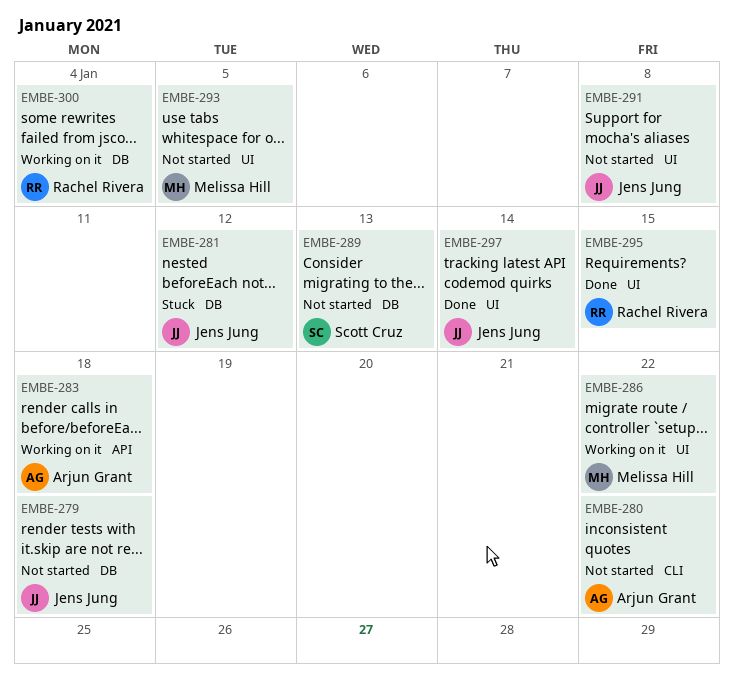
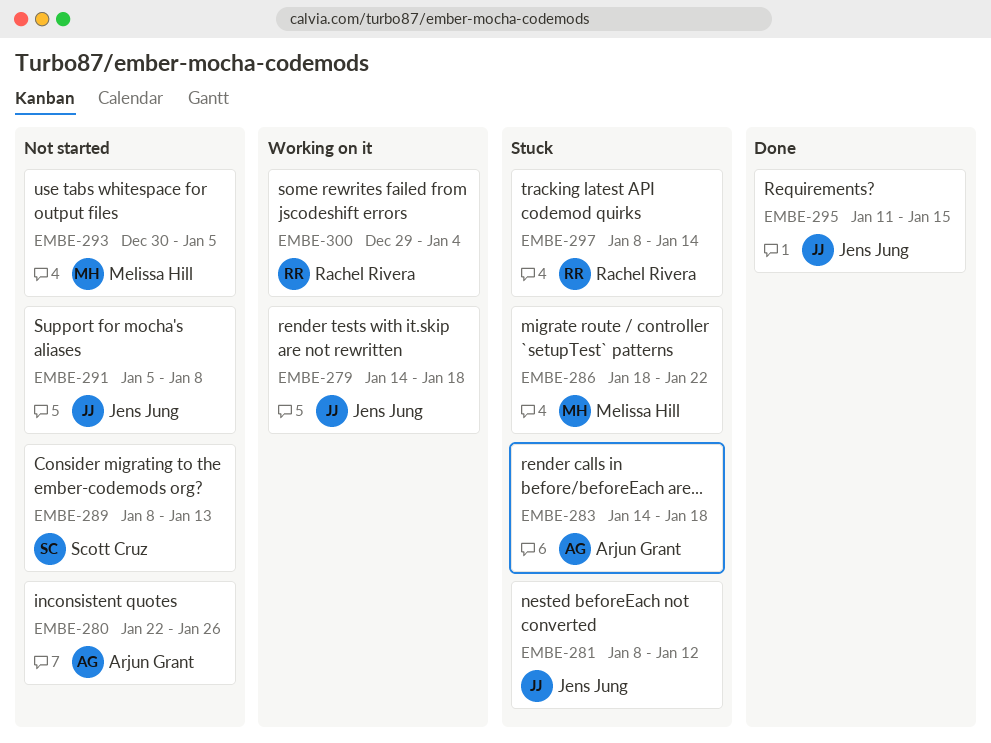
EMBE-279, status: Not started -> Working on it
EMBE-280, due: Jan 22 -> Jan 26
EMBE-283, status: Working on it -> Stuck
EMBE-286, status: Working on it -> Stuck
EMBE-295, owner: Rachel Rivera -> Jens Jung
EMBE-297, status: Done -> Stuck
EMBE-297, owner: Jens Jung -> Rachel Rivera

